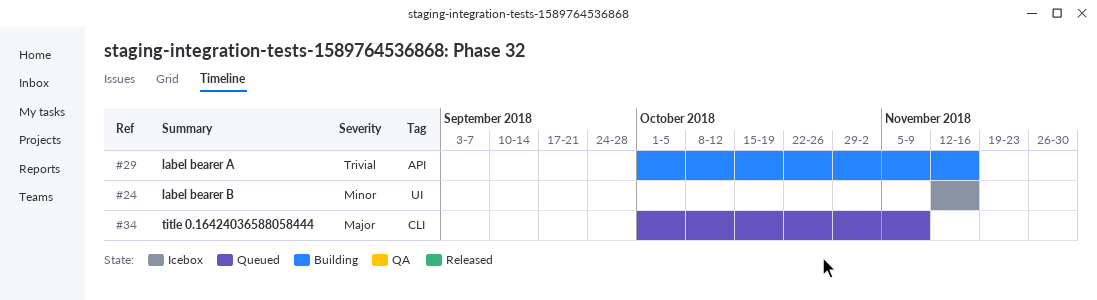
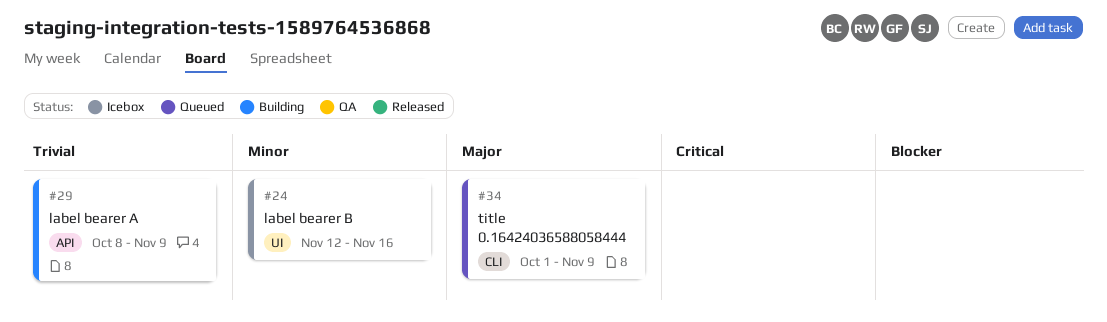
#29, start: Oct 1 -> Oct 8
#29, due: Nov 16 -> Nov 9

